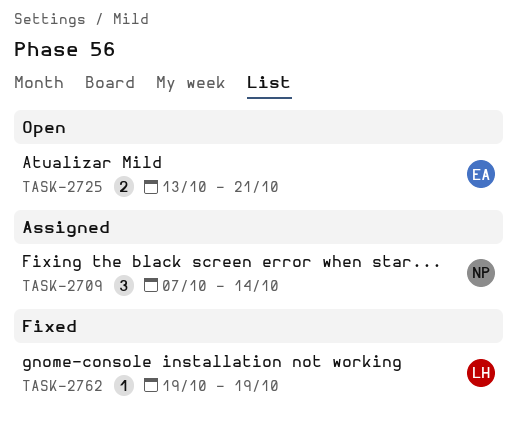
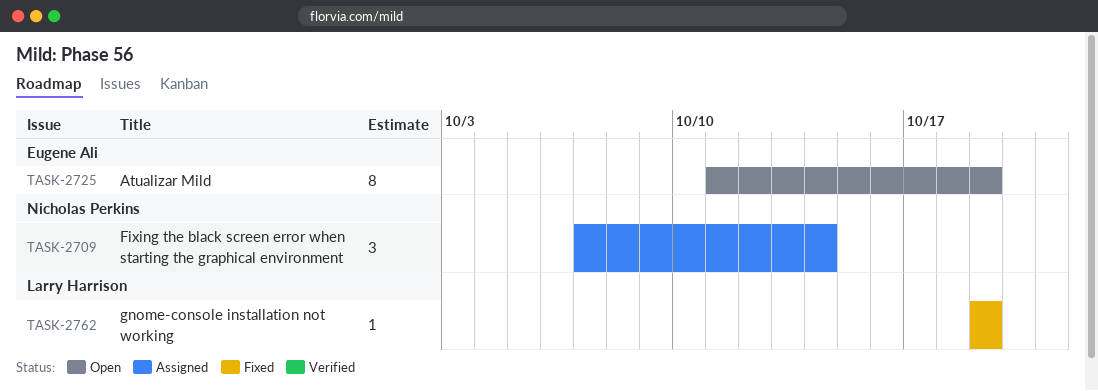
TASK-2725, estimate: 2 -> 8
TASK-2725, start: Oct 13 -> Oct 11
TASK-2725, due: Oct 21 -> Oct 19

